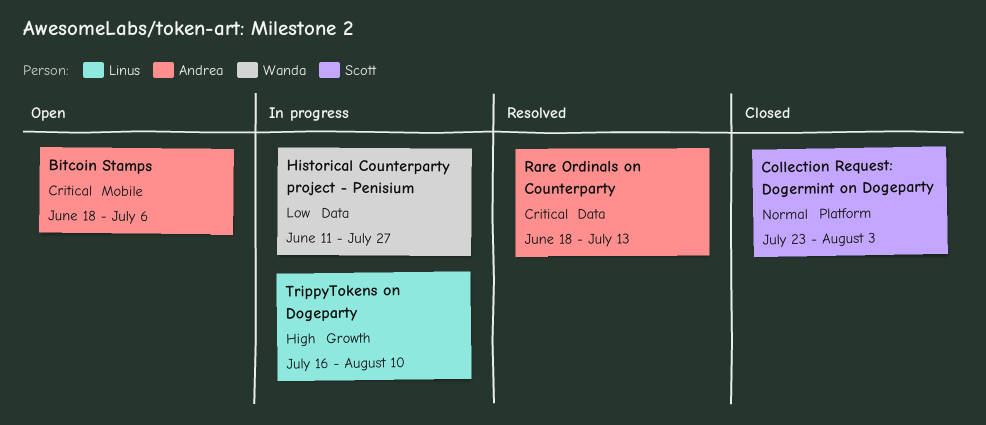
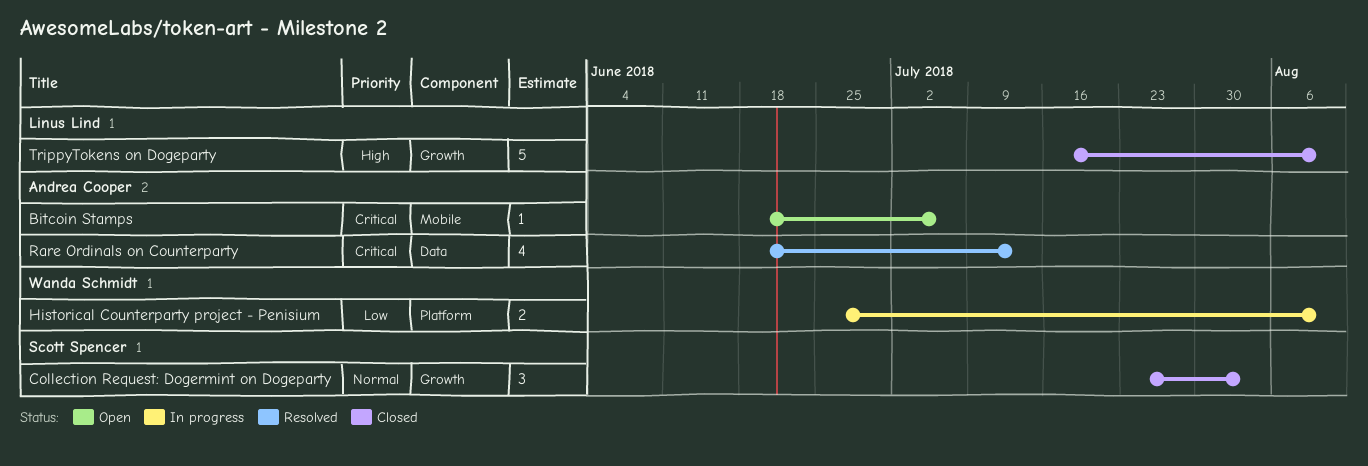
Collection Request: Dogermint on Dogeparty, label: Platform -> Growth
Historical Counterparty project - Penisium, label: Data -> Platform
Historical Counterparty project - Penisium, start: Jun 11 -> Jun 25
Historical Counterparty project - Penisium, due: Jul 27 -> Aug 10
TrippyTokens on Dogeparty, status: In progress -> Closed

